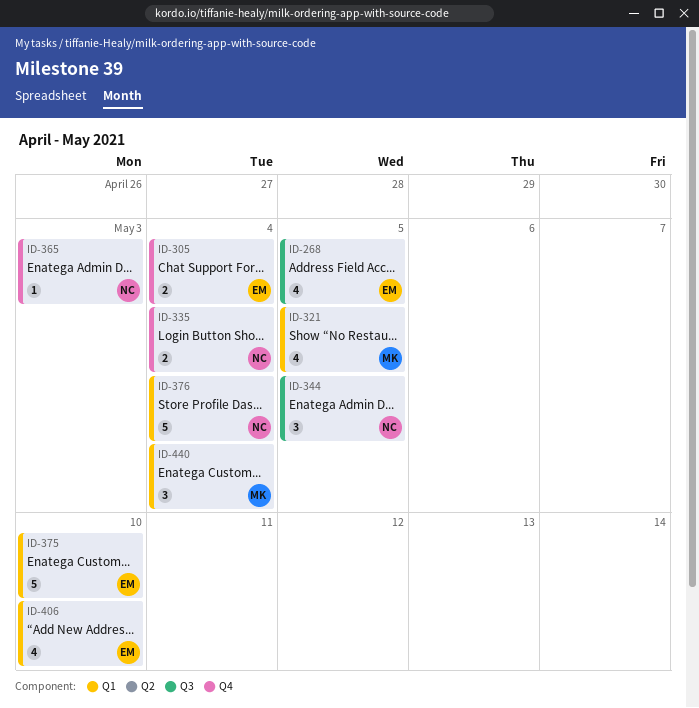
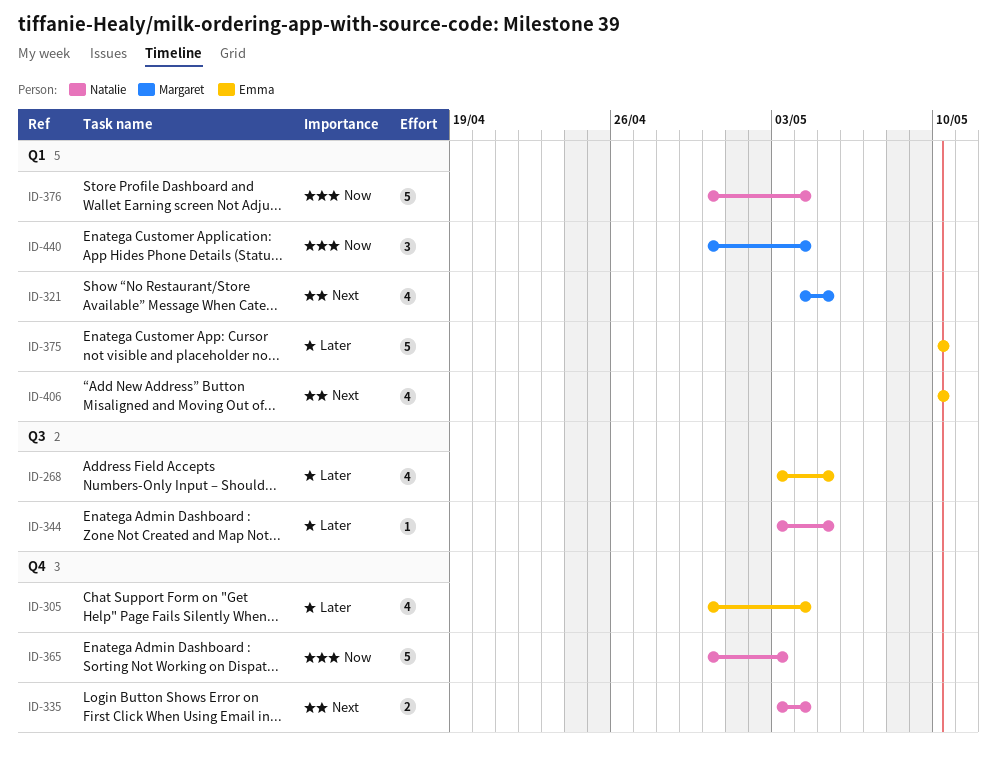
ID-305, estimate: 2 -> 4
ID-344, estimate: 3 -> 1
ID-365, estimate: 1 -> 5

